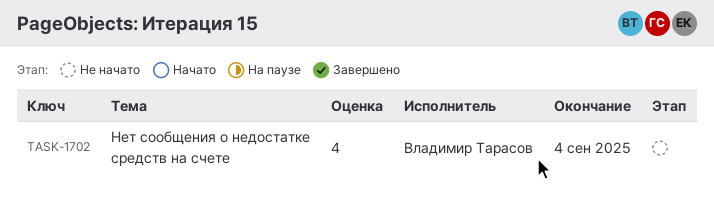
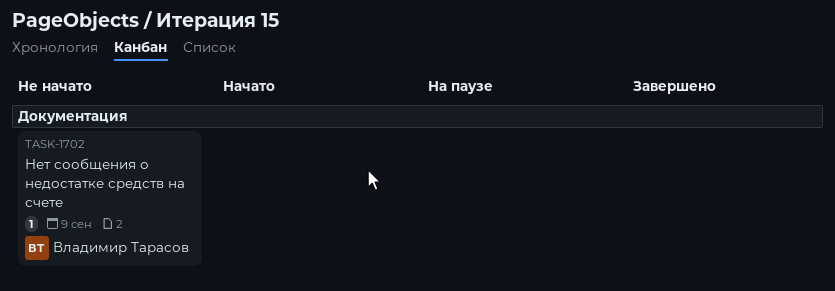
TASK-1702, estimate: 4 -> 1
TASK-1702, due: Sep 4 -> Sep 9

